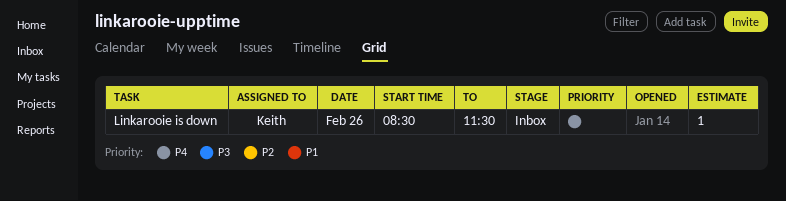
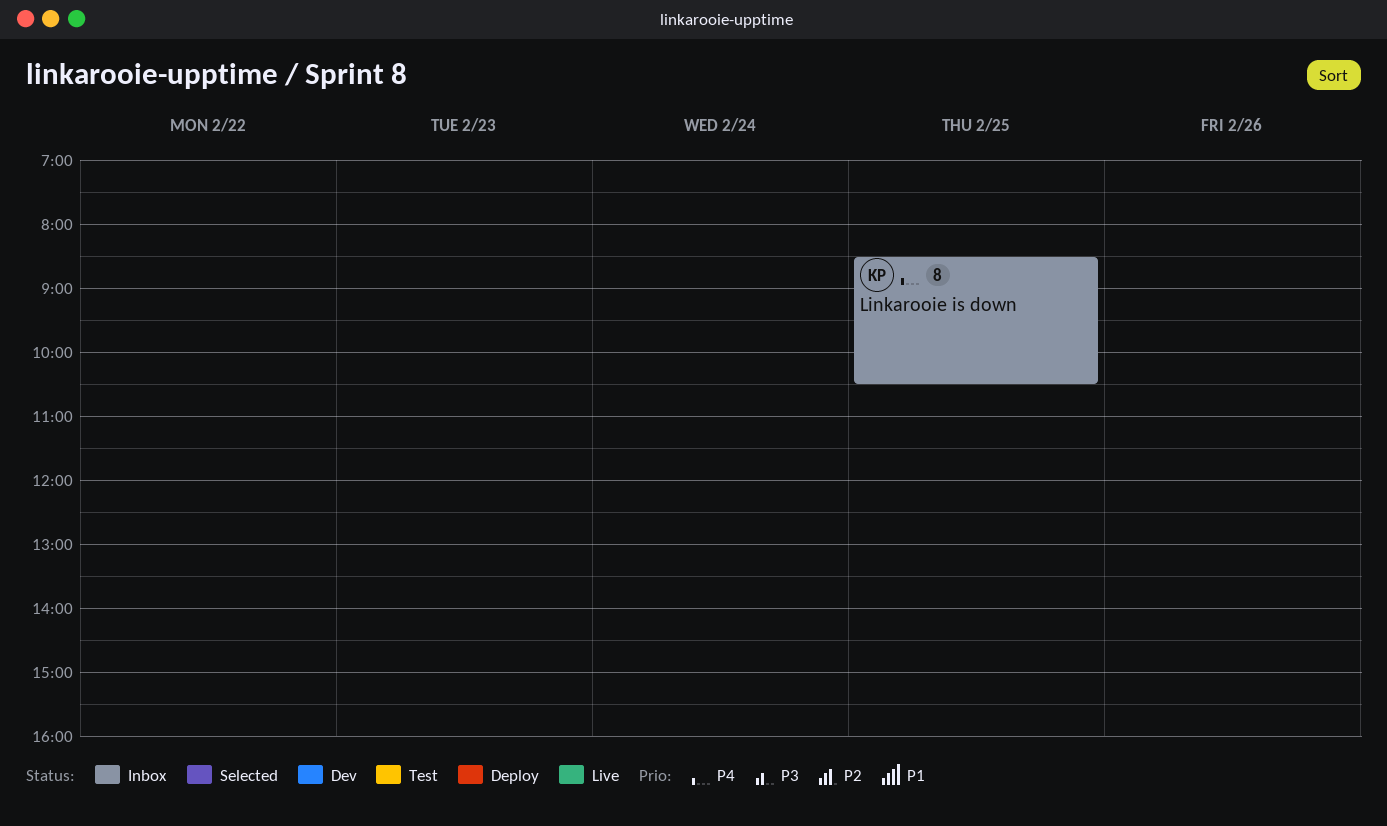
Linkarooie is down, estimate: 1 -> 8
Linkarooie is down, day: Feb 26 -> Feb 25
Linkarooie is down, ends: 11:30 -> 10:30

